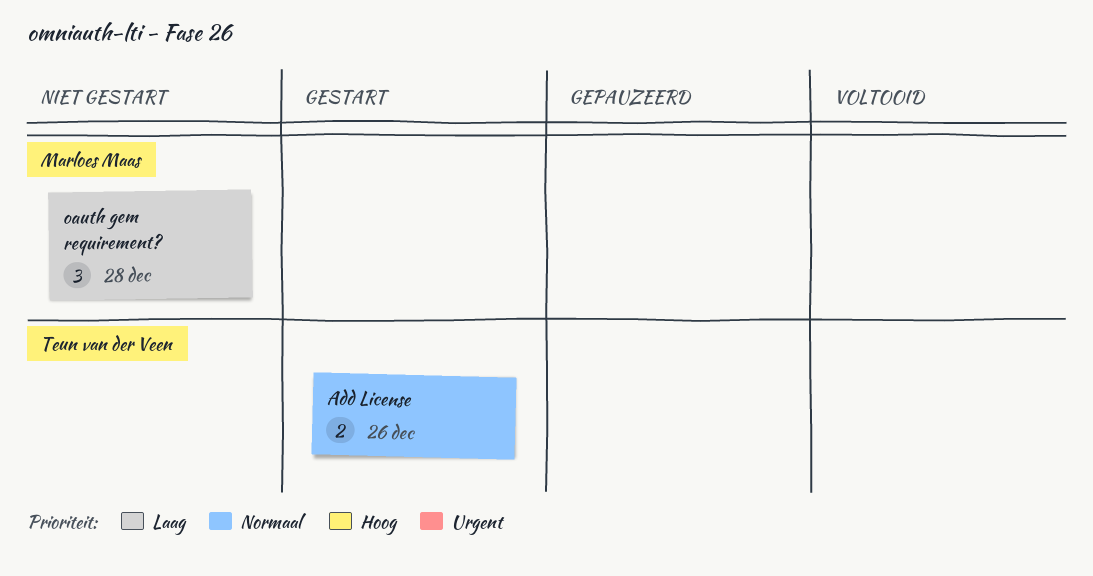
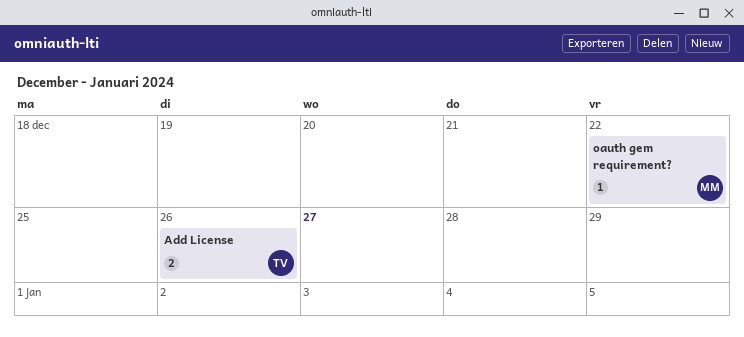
oauth gem requirement?, estimate: 3 -> 1
oauth gem requirement?, due: Dec 28 -> Dec 22

